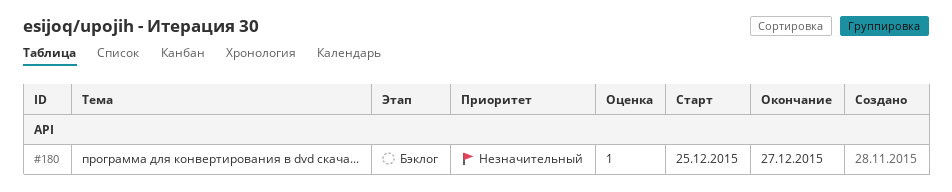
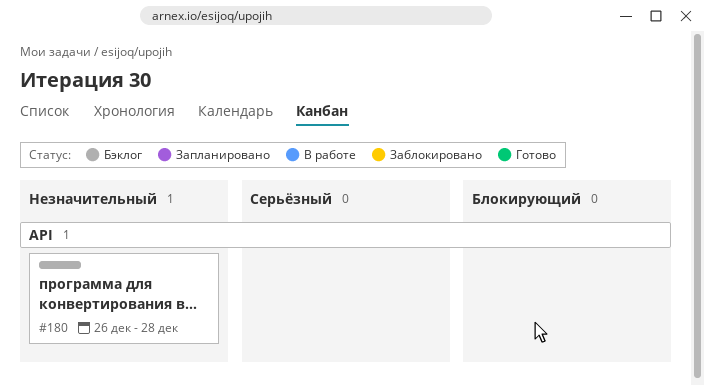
#180, start: Dec 25 -> Dec 26
#180, due: Dec 27 -> Dec 28

